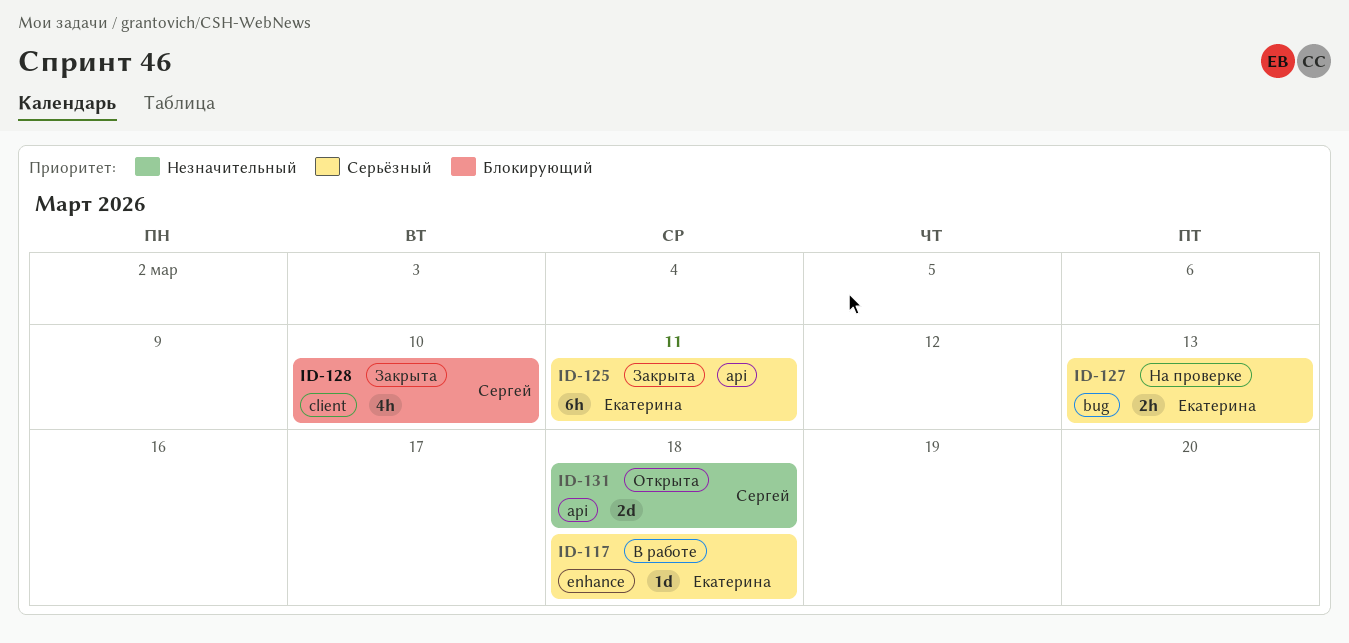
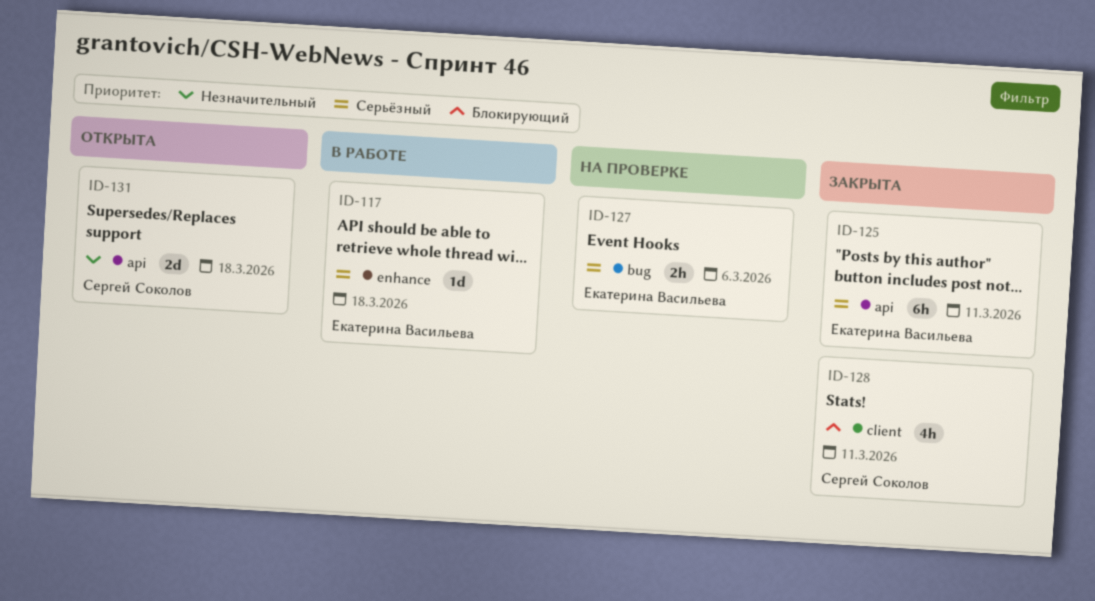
ID-127, due: Mar 13 -> Mar 6
ID-128, due: Mar 10 -> Mar 11

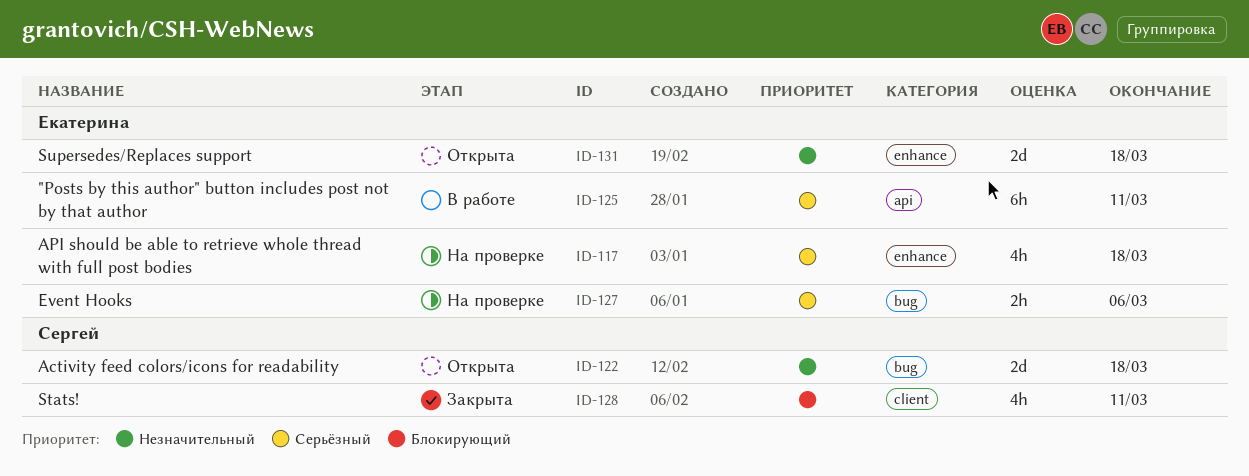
ID-117, status: В работе -> На проверке
ID-117, estimate: 1d -> 4h
ID-122: none -> present
ID-125, status: Закрыта -> В работе
ID-131, owner: Сергей Соколов -> Екатерина Васильева
ID-131, label: api -> enhance

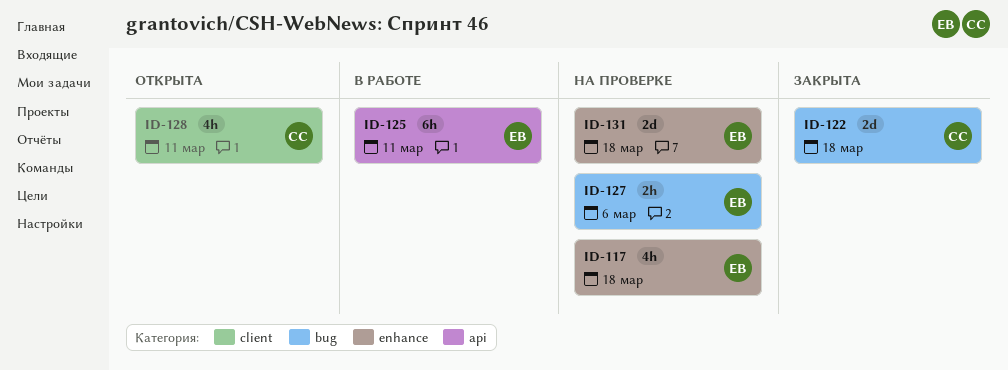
ID-122, status: Открыта -> Закрыта
ID-128, status: Закрыта -> Открыта
ID-131, status: Открыта -> На проверке

